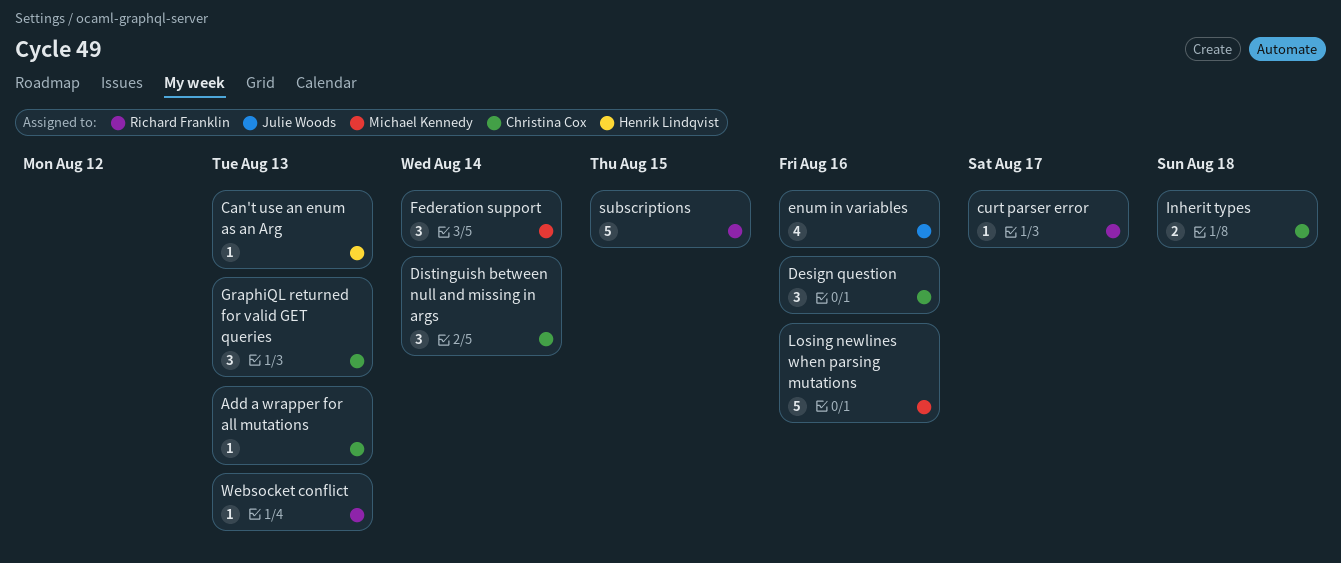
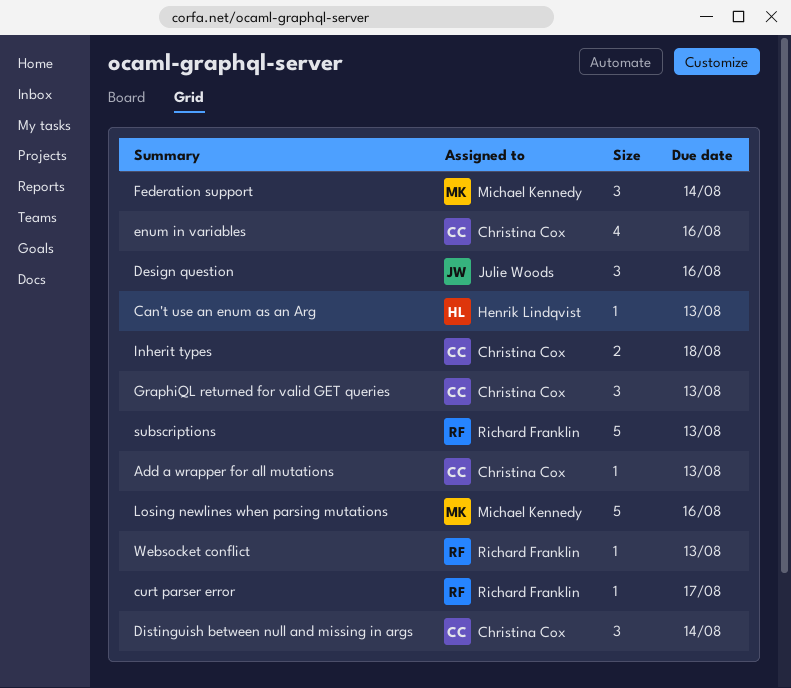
Design question, owner: Christina Cox -> Julie Woods
enum in variables, owner: Julie Woods -> Christina Cox
subscriptions, due: Aug 15 -> Aug 13

